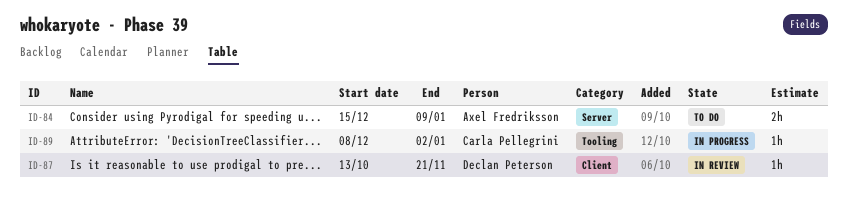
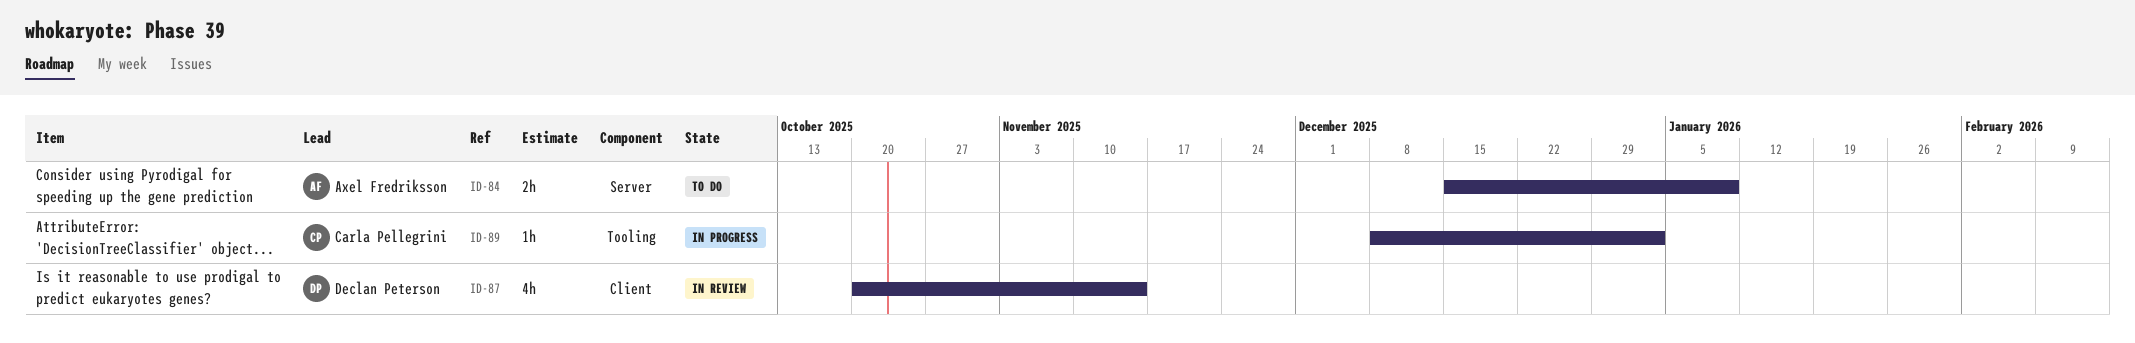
ID-87, estimate: 1h -> 4h
ID-87, start: Oct 13 -> Oct 20
ID-87, due: Nov 21 -> Nov 14

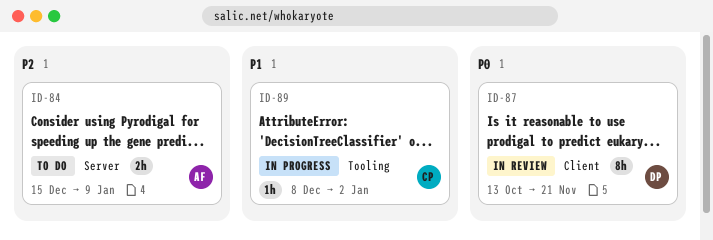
ID-87, estimate: 4h -> 8h
ID-87, start: Oct 20 -> Oct 13
ID-87, due: Nov 14 -> Nov 21

